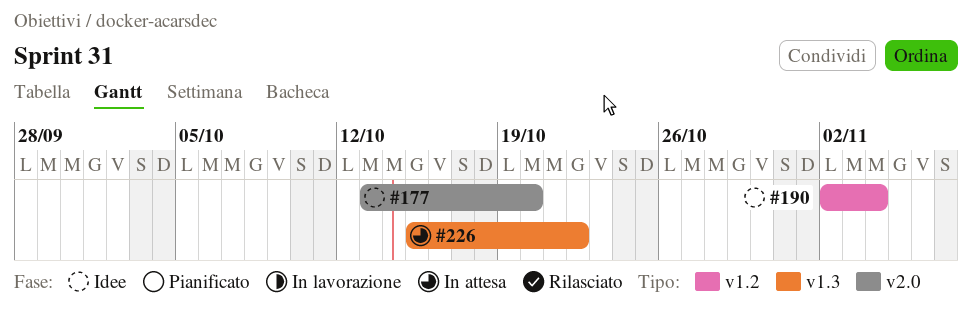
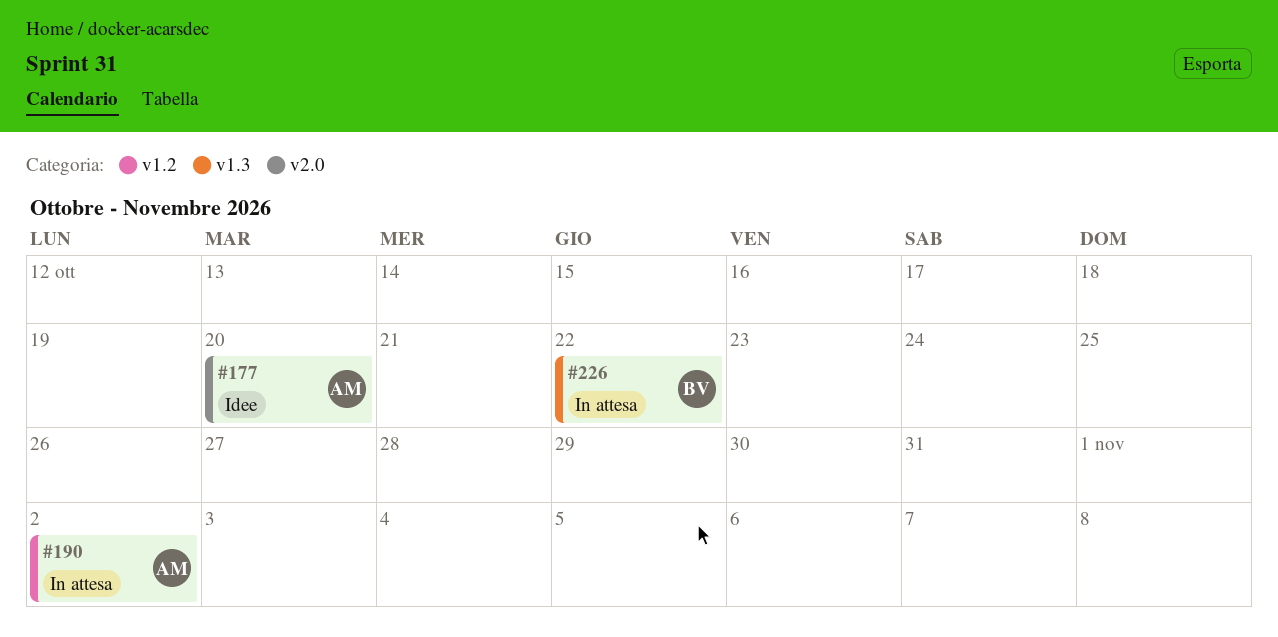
#190, status: Idee -> In attesa
#190, due: Nov 4 -> Nov 2

